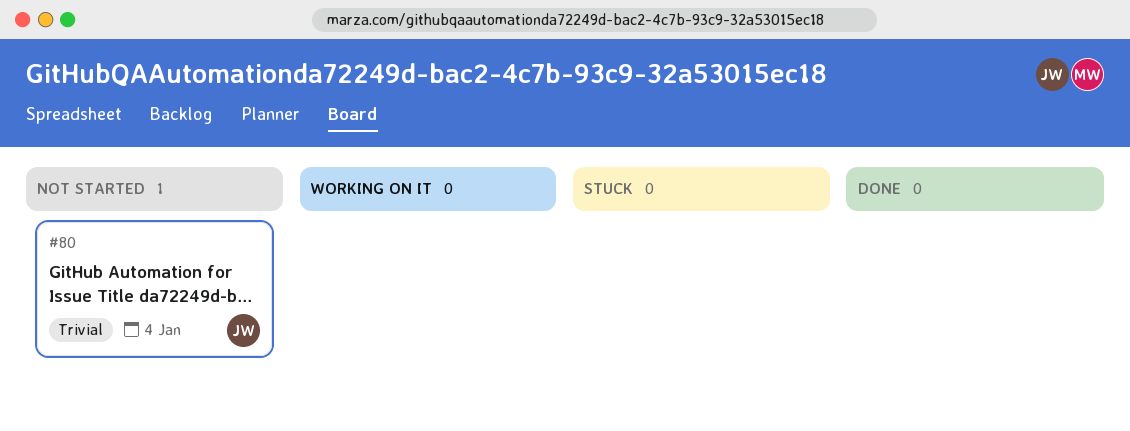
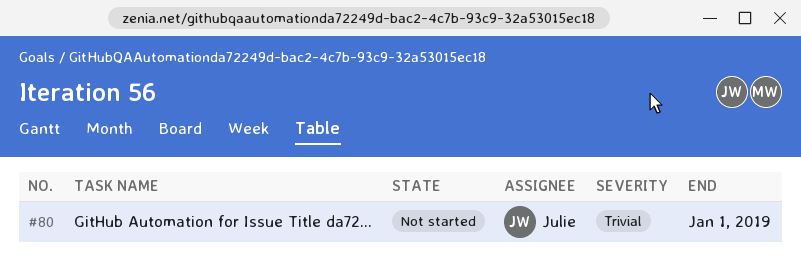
#80, due: Jan 4 -> Jan 1

